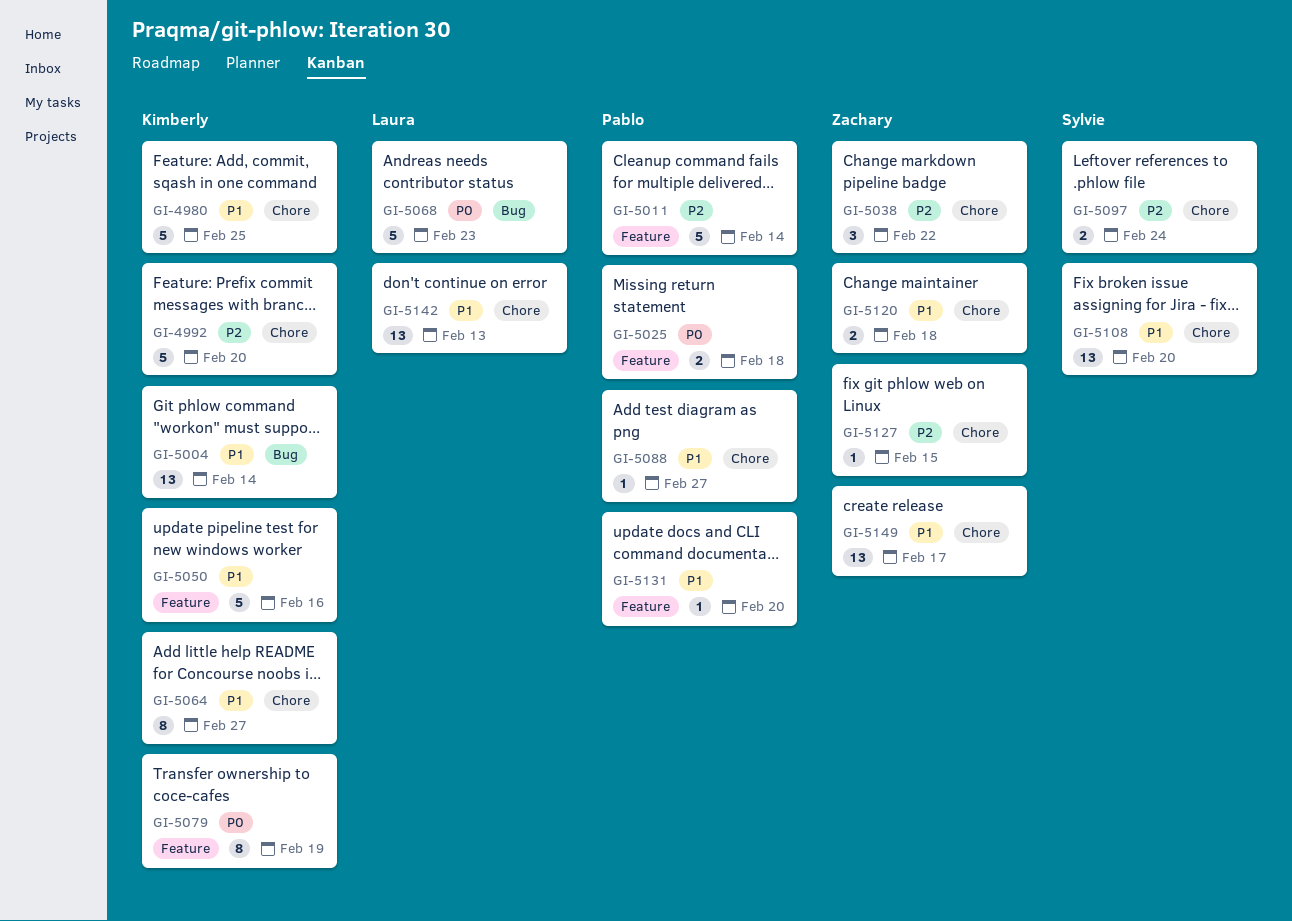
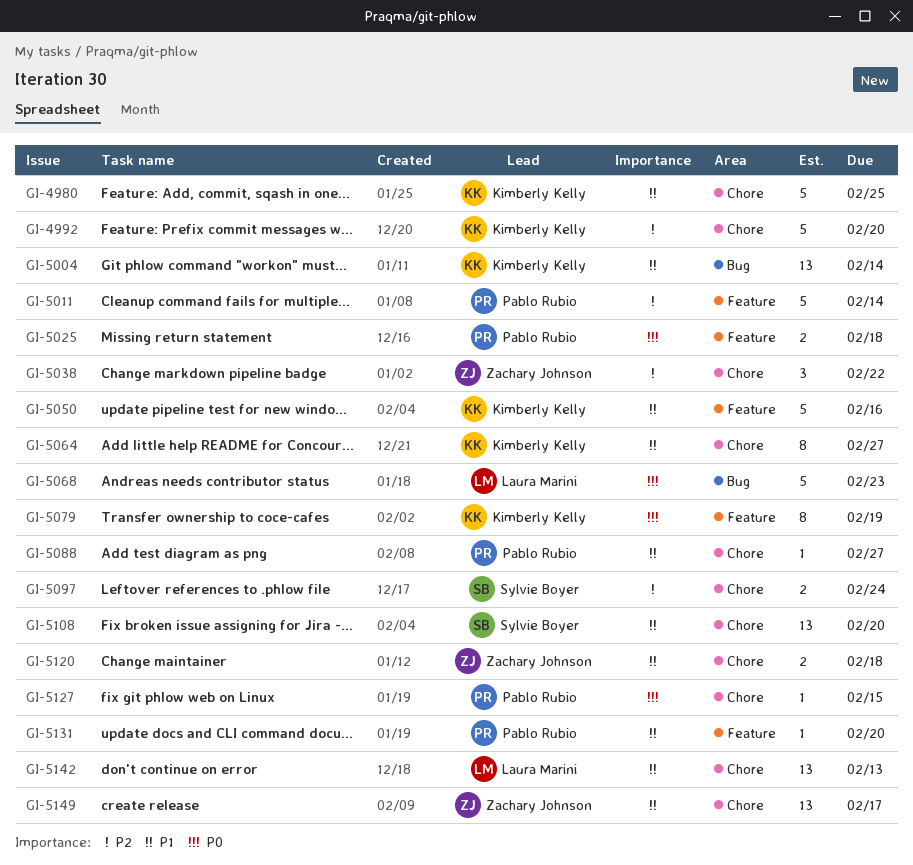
GI-5127, owner: Zachary Johnson -> Pablo Rubio
GI-5127, priority: P2 -> P0

